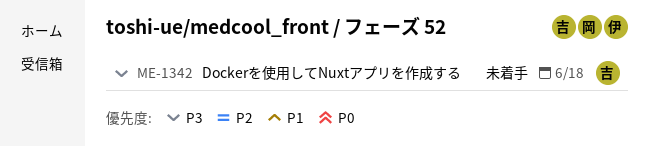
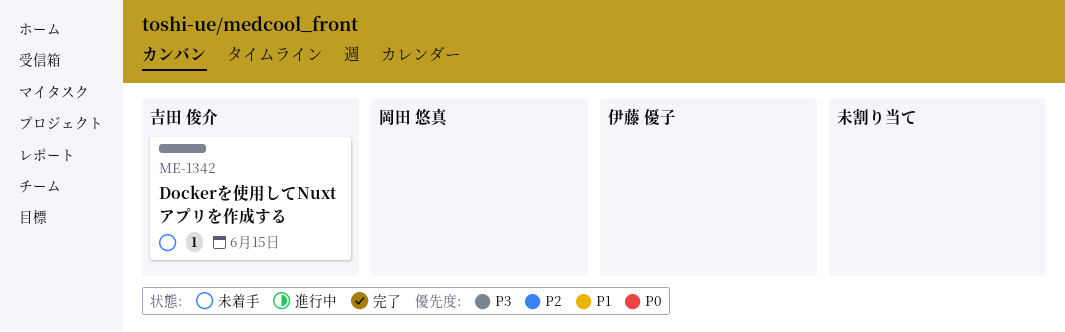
ME-1342, due: Jun 18 -> Jun 15

